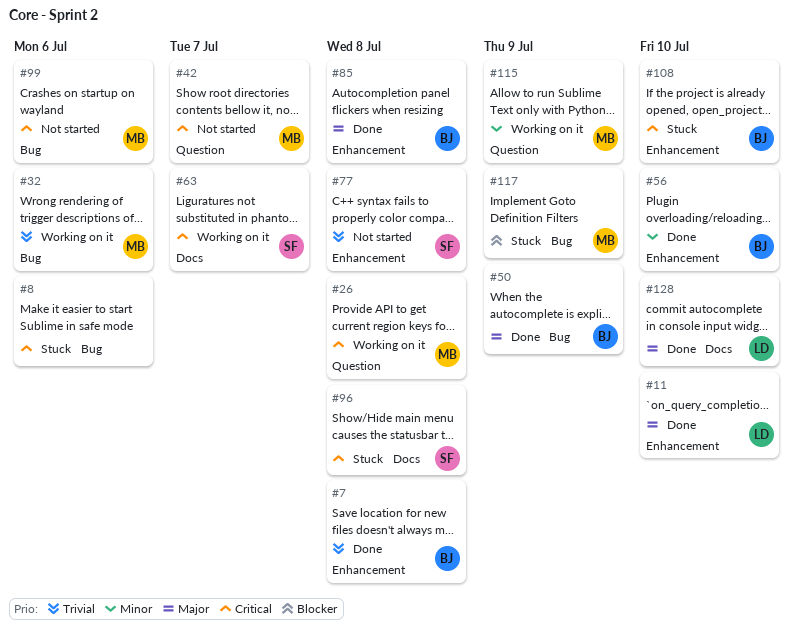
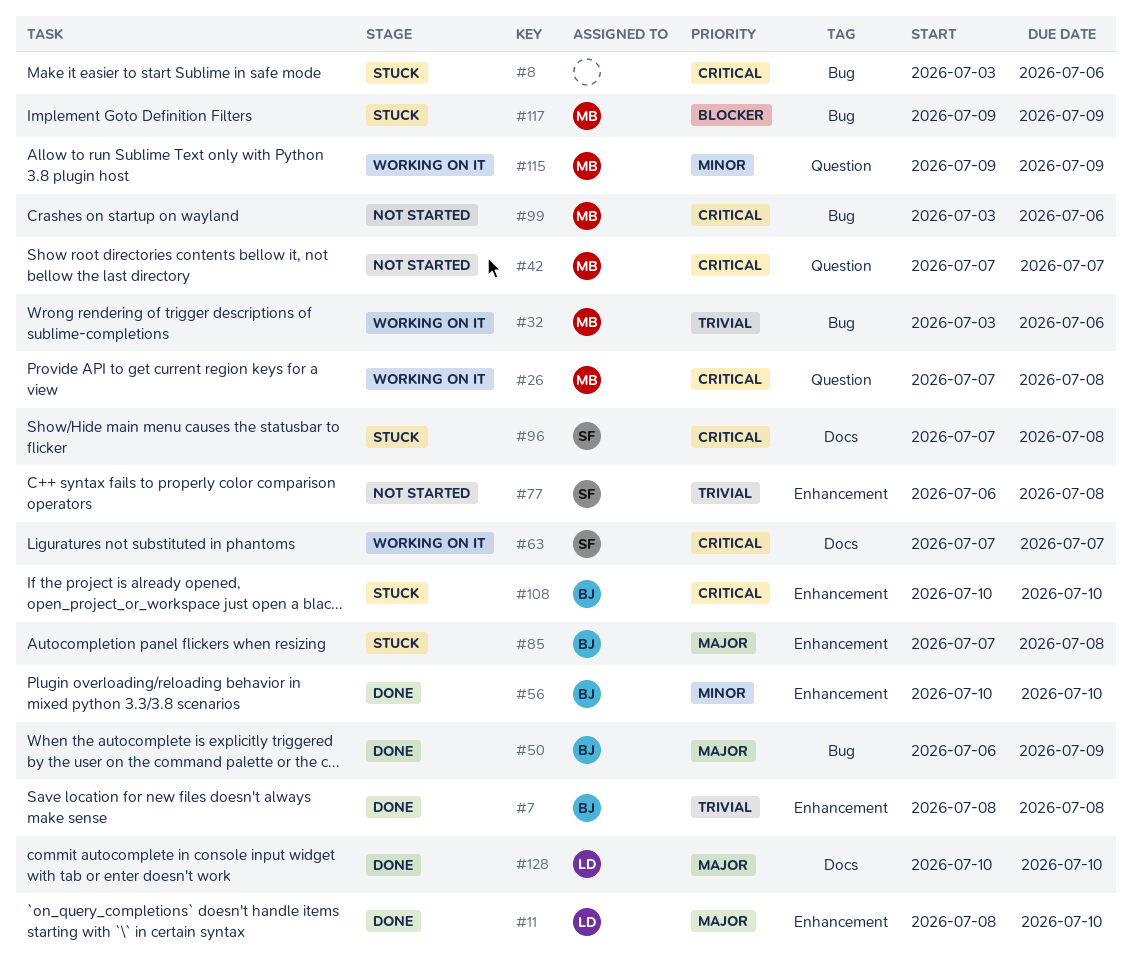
#85, status: Done -> Stuck

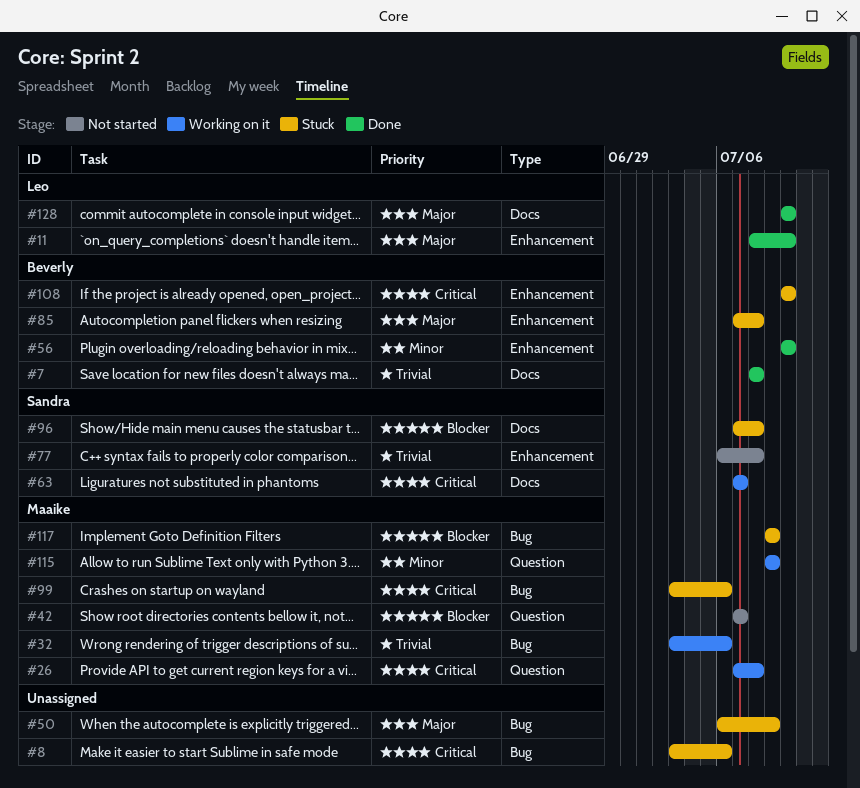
#7, label: Enhancement -> Docs
#42, priority: Critical -> Blocker
#50, status: Done -> Stuck
#50, owner: Beverly -> none
#96, priority: Critical -> Blocker
#99, status: Not started -> Stuck

